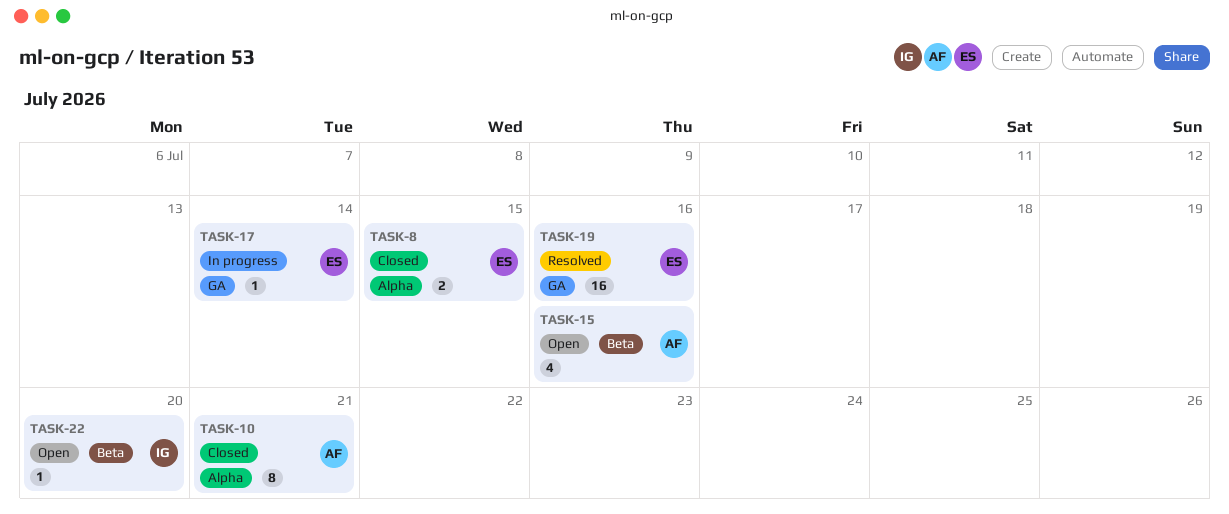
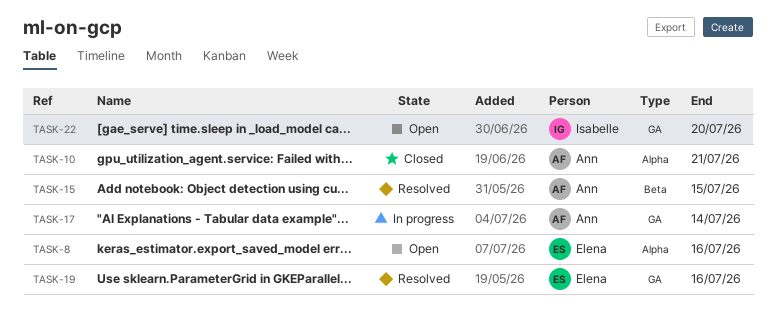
TASK-8, status: Closed -> Open
TASK-8, due: Jul 15 -> Jul 16
TASK-15, status: Open -> Resolved
TASK-15, due: Jul 16 -> Jul 15
TASK-17, owner: Elena -> Ann
TASK-22, label: Beta -> GA

